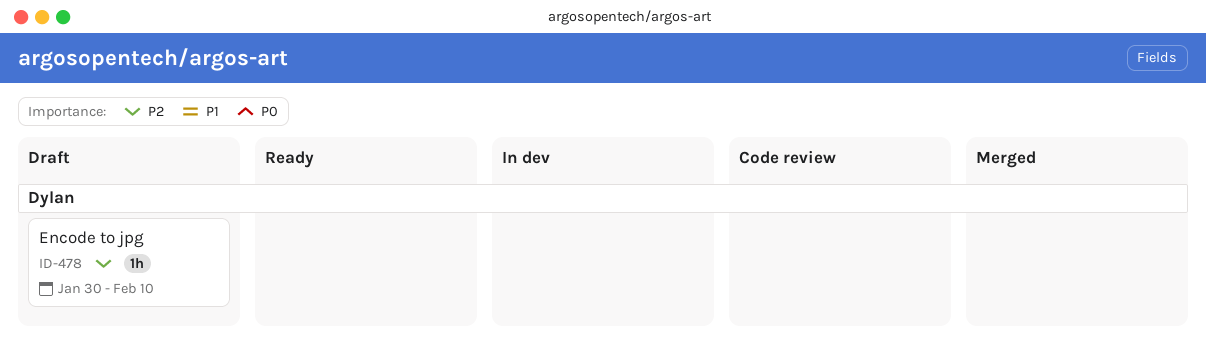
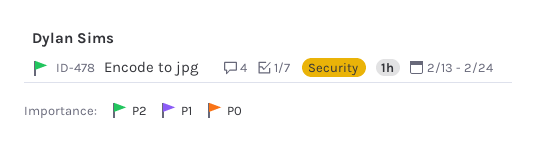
ID-478, start: Jan 30 -> Feb 13
ID-478, due: Feb 10 -> Feb 24

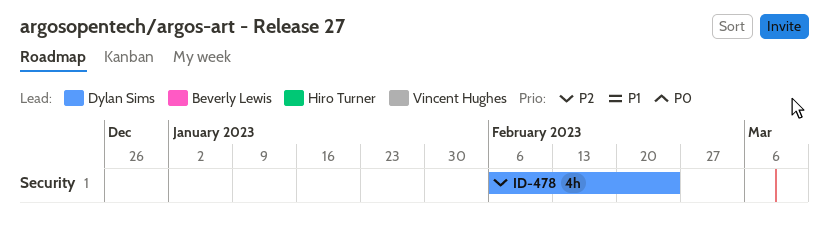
ID-478, estimate: 1h -> 4h
ID-478, start: Feb 13 -> Feb 6

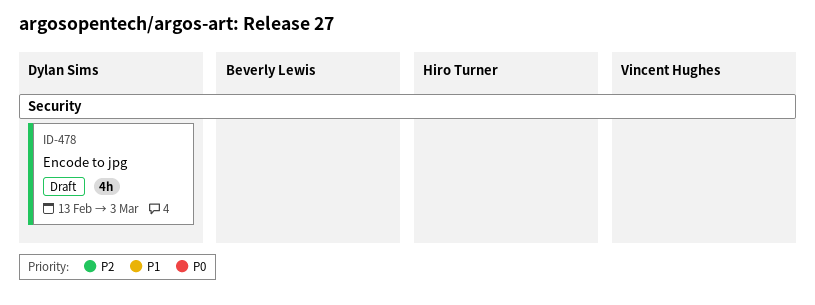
ID-478, start: Feb 6 -> Feb 13
ID-478, due: Feb 24 -> Mar 3

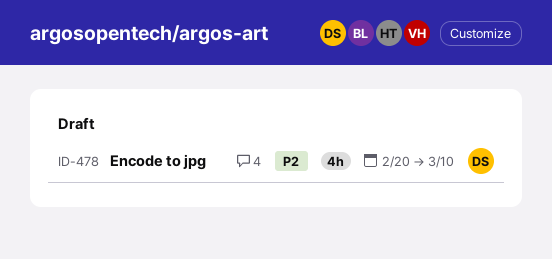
ID-478, start: Feb 13 -> Feb 20
ID-478, due: Mar 3 -> Mar 10

